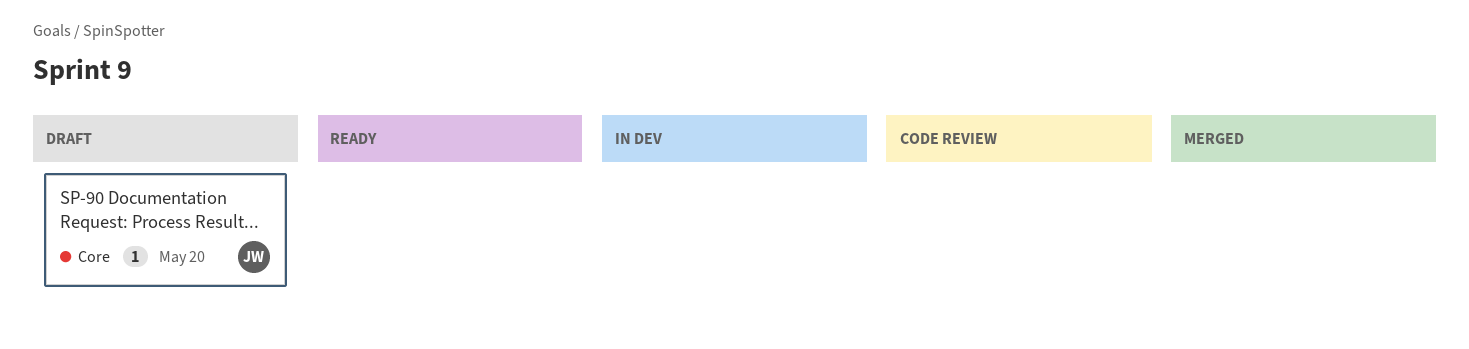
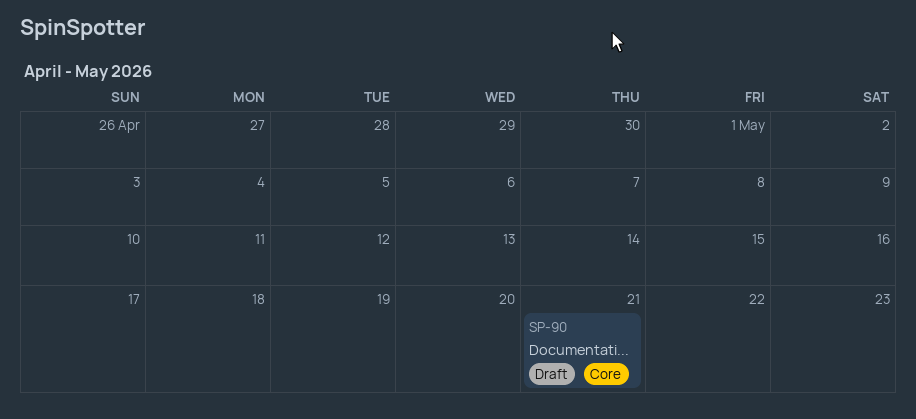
SP-90, due: May 20 -> May 21

